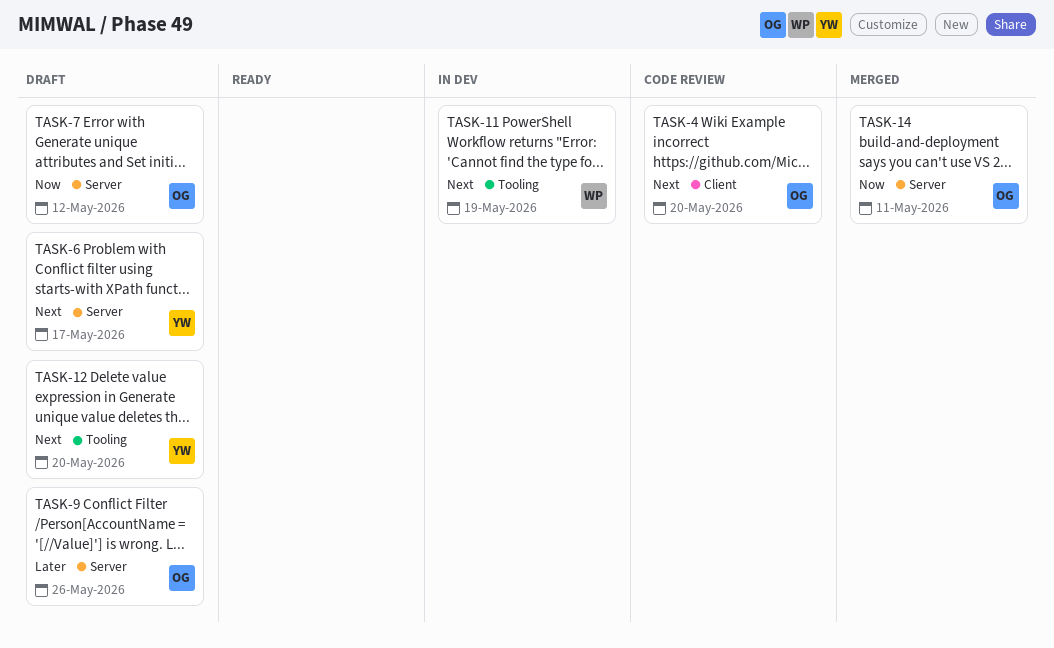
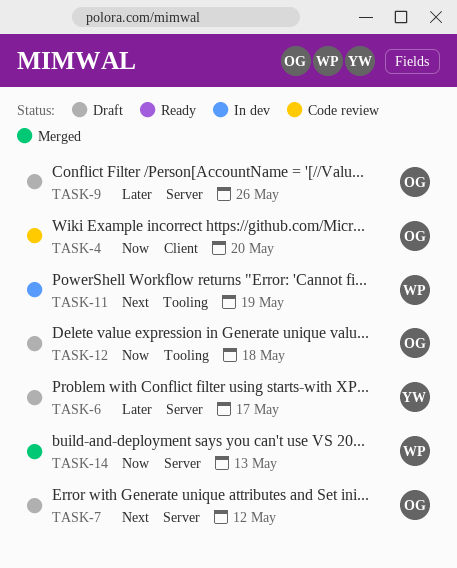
TASK-4, priority: Next -> Now
TASK-6, priority: Next -> Later
TASK-7, priority: Now -> Next
TASK-12, owner: YW -> OG
TASK-12, priority: Next -> Now
TASK-12, due: May 20 -> May 18
TASK-14, owner: OG -> WP
TASK-14, due: May 11 -> May 13

